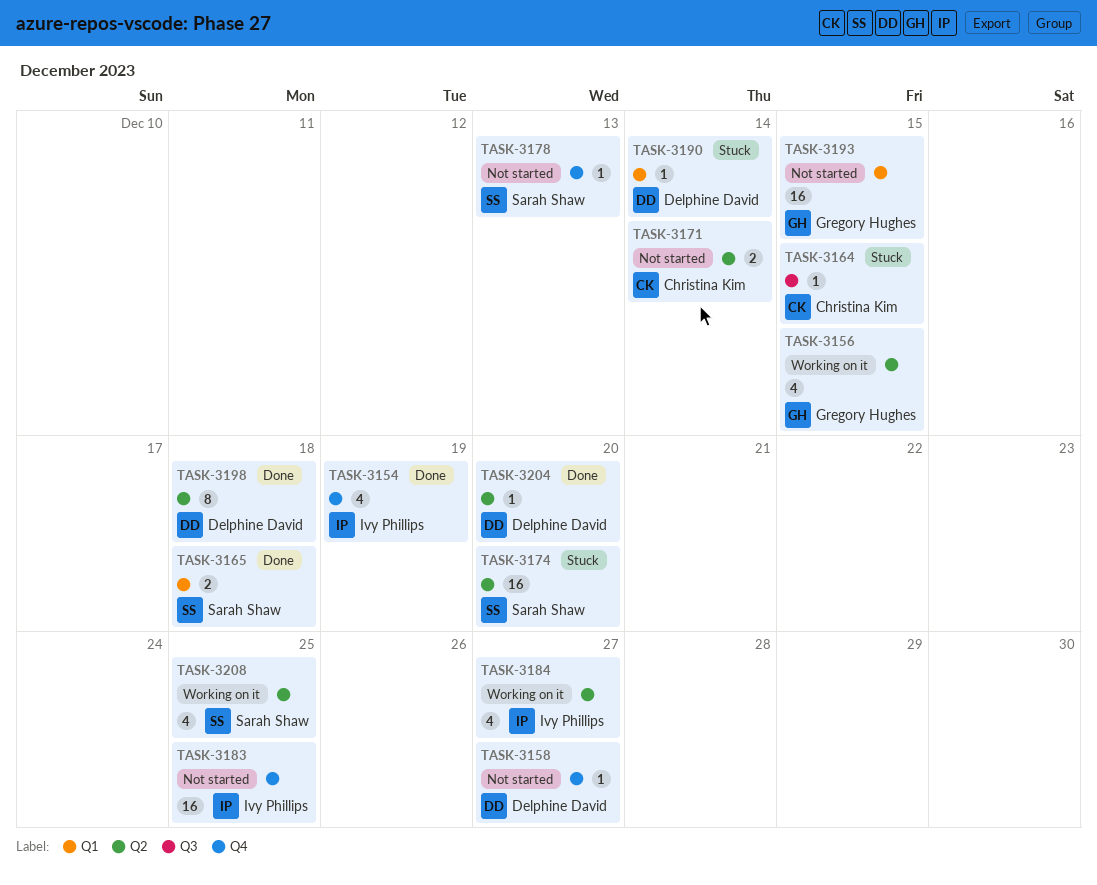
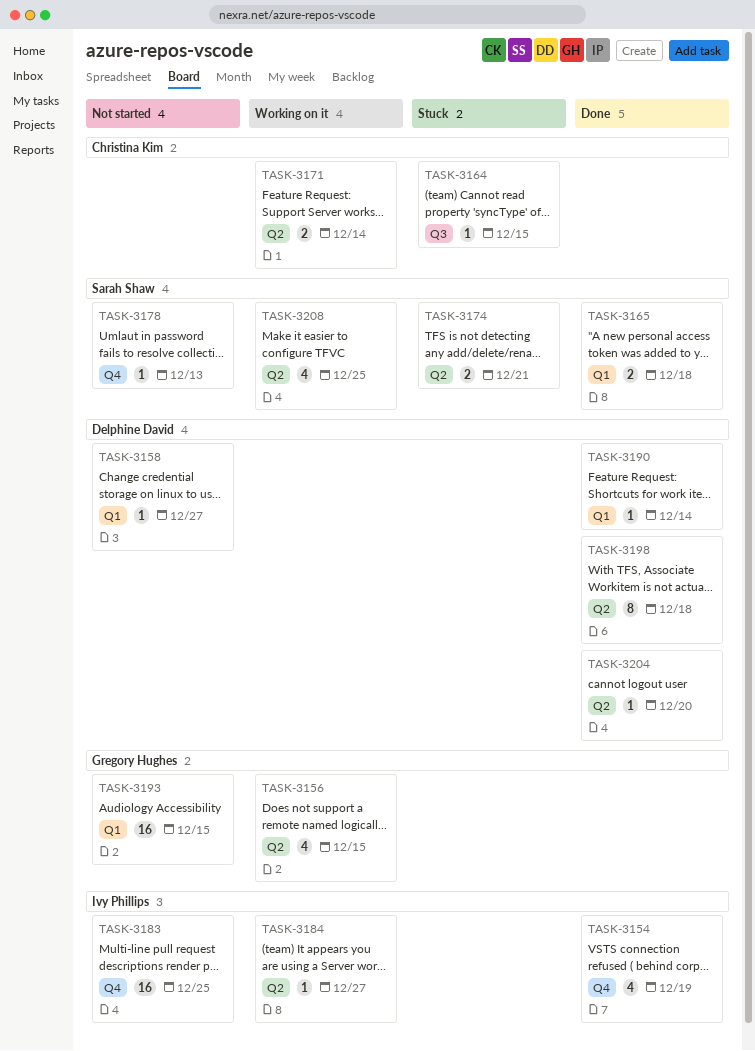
TASK-3158, label: Q4 -> Q1
TASK-3171, status: Not started -> Working on it
TASK-3174, estimate: 16 -> 2
TASK-3174, due: Dec 20 -> Dec 21
TASK-3184, estimate: 4 -> 1
TASK-3190, status: Stuck -> Done

